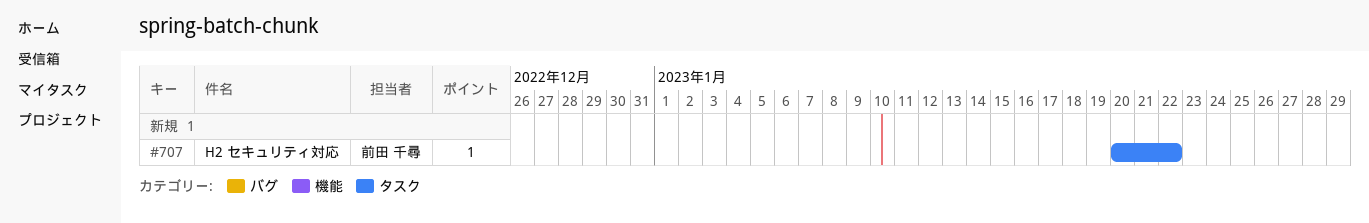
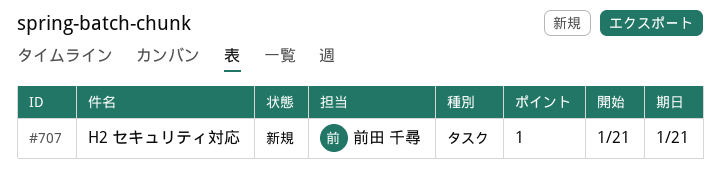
#707, start: Jan 20 -> Jan 21
#707, due: Jan 22 -> Jan 21

